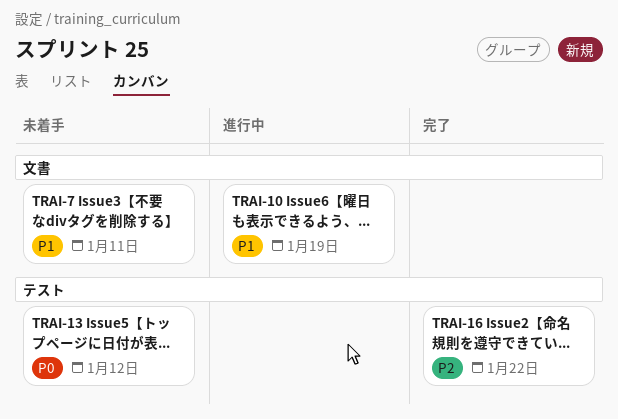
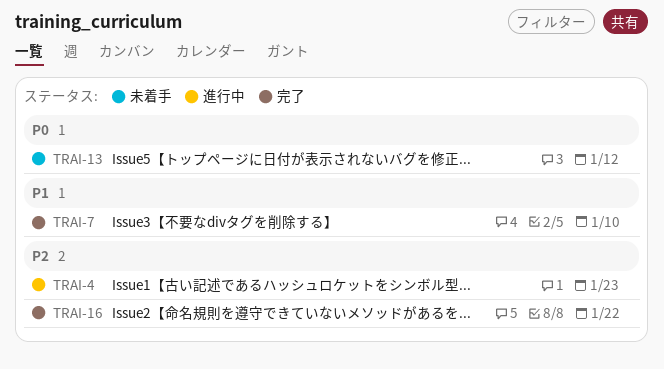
TRAI-4: none -> present
TRAI-7, status: 未着手 -> 完了
TRAI-7, due: Jan 11 -> Jan 10
TRAI-10: present -> none

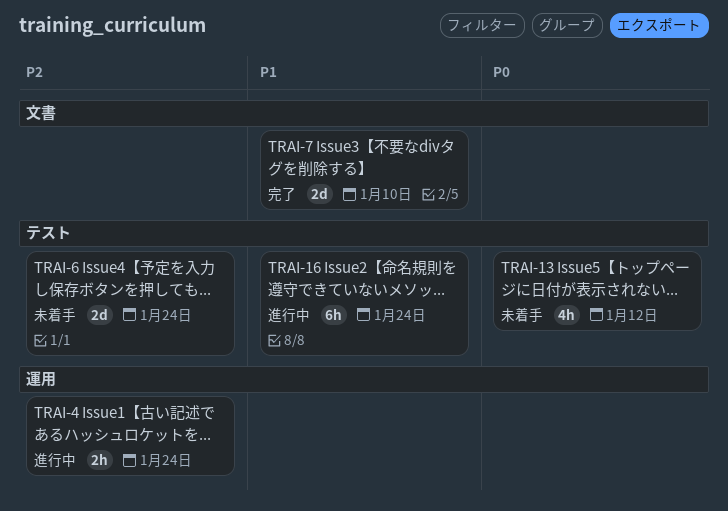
TRAI-4, due: Jan 23 -> Jan 24
TRAI-6: none -> present
TRAI-16, status: 完了 -> 進行中
TRAI-16, priority: P2 -> P1
TRAI-16, due: Jan 22 -> Jan 24

